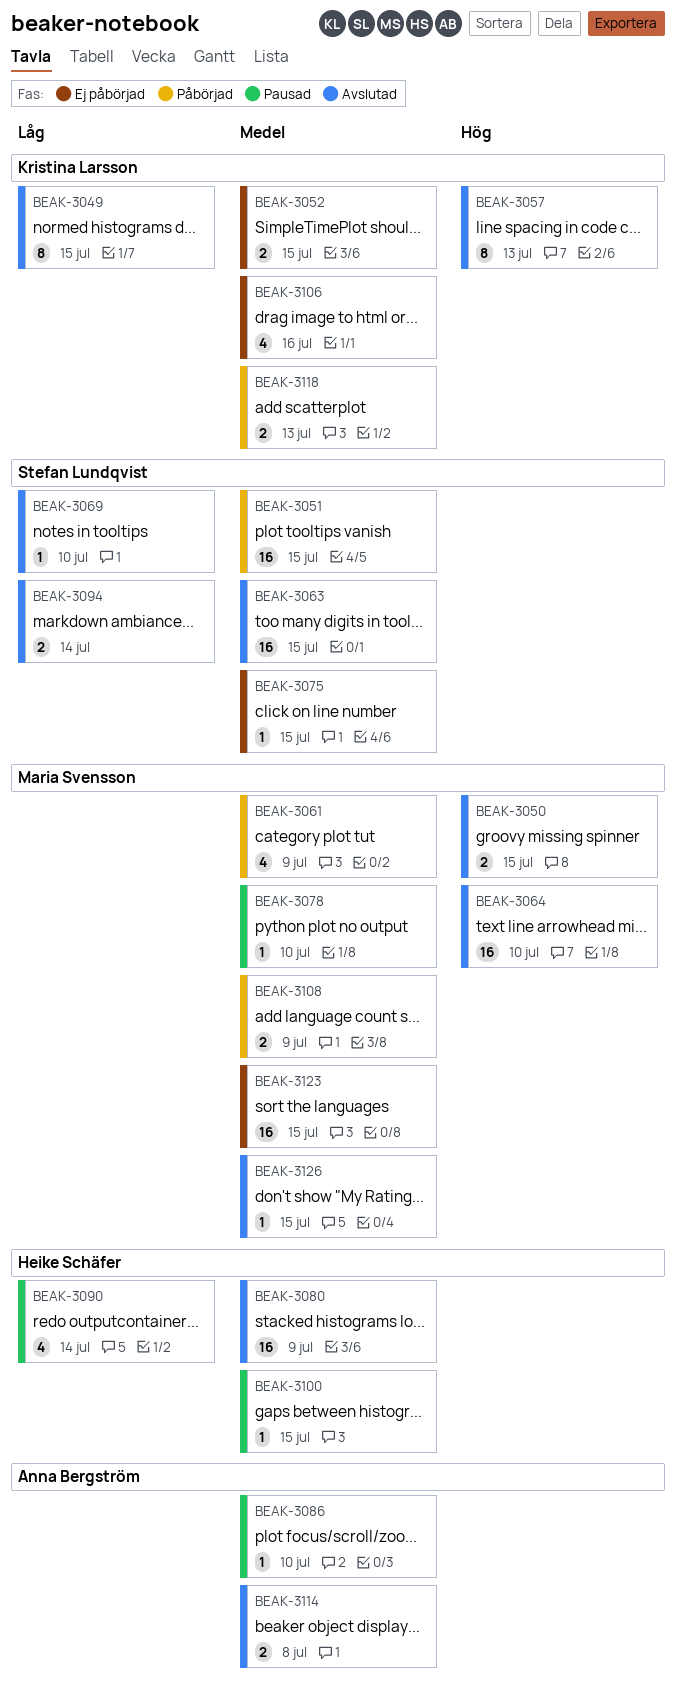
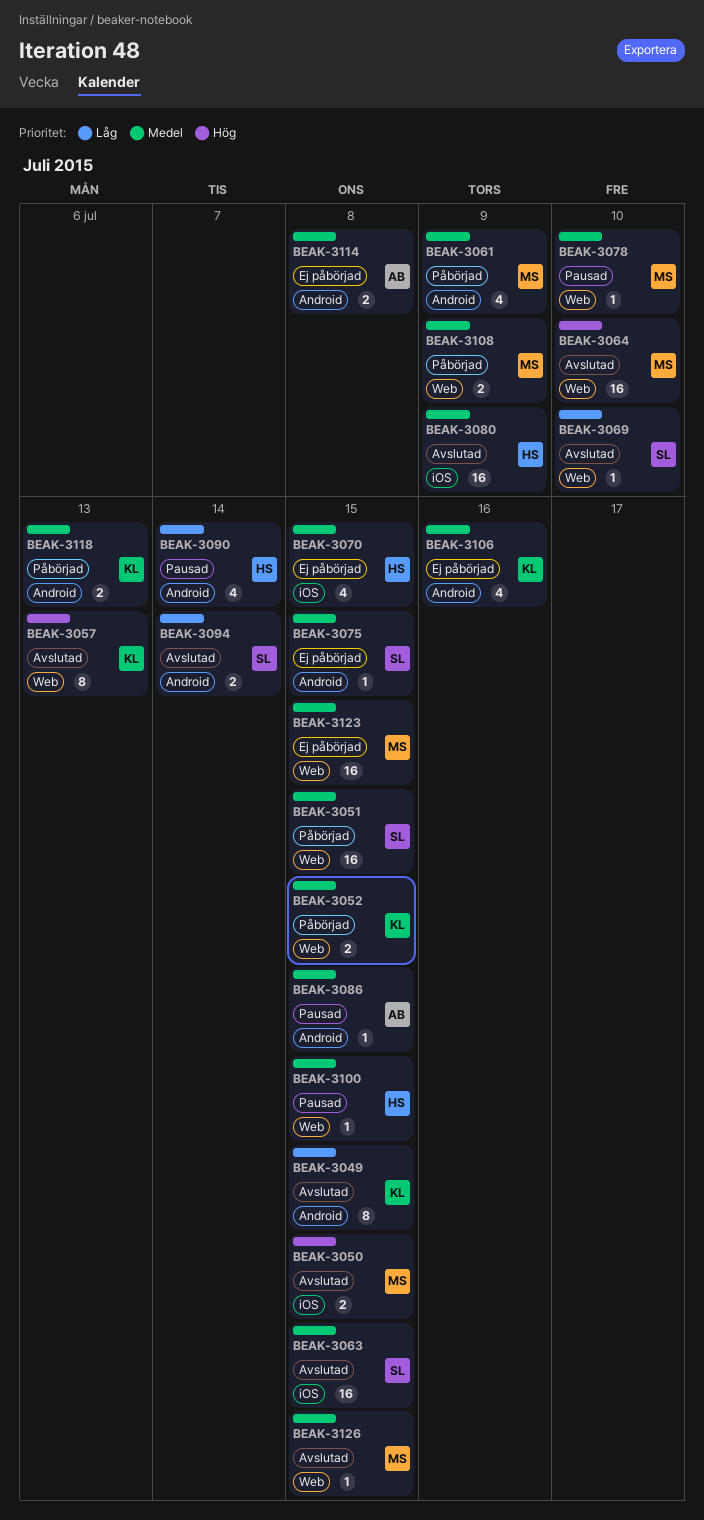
BEAK-3052, status: Ej påbörjad -> Påbörjad
BEAK-3070: none -> present
BEAK-3086, due: Jul 10 -> Jul 15
BEAK-3114, status: Avslutad -> Ej påbörjad

